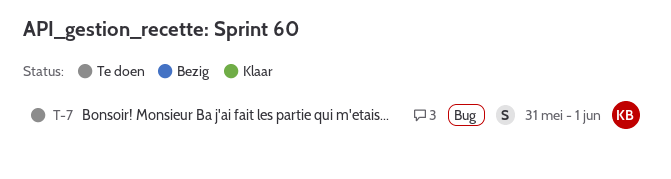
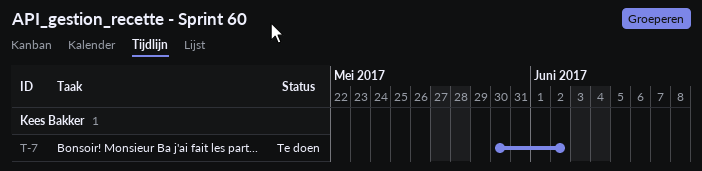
T-7, start: May 31 -> May 30
T-7, due: Jun 1 -> Jun 2

